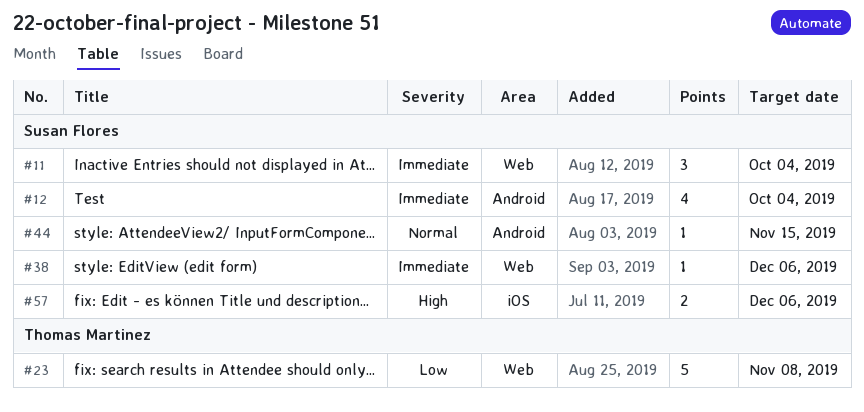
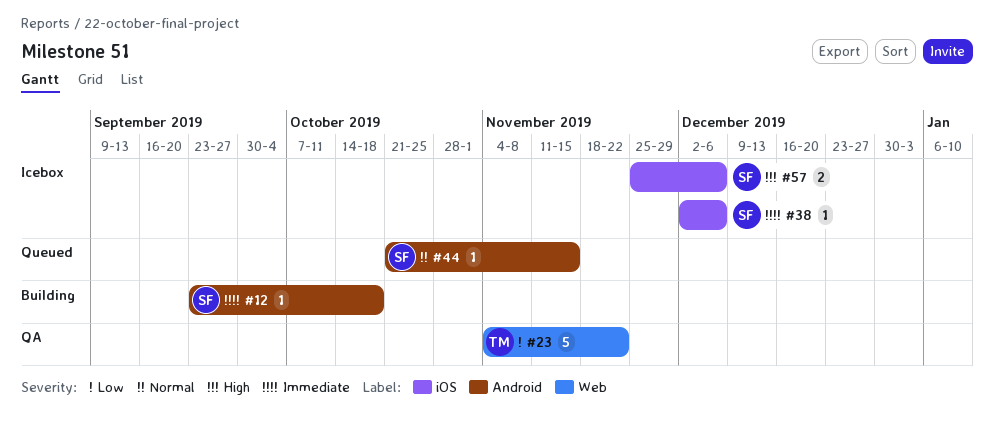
#11: present -> none
#12, estimate: 4 -> 1
#12, due: Oct 4 -> Oct 18
#23, due: Nov 8 -> Nov 22
#38, label: Web -> iOS

